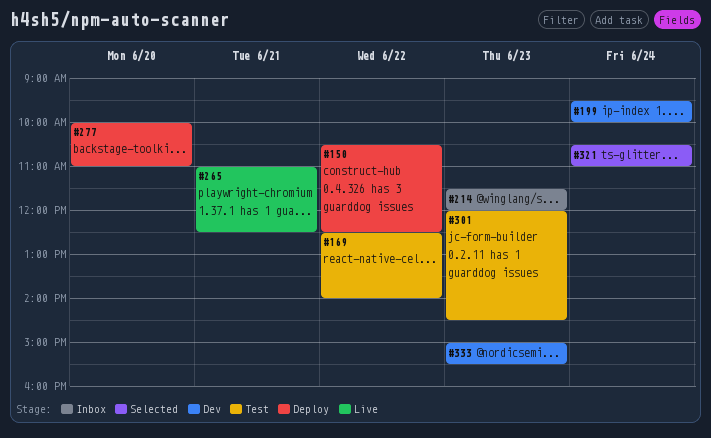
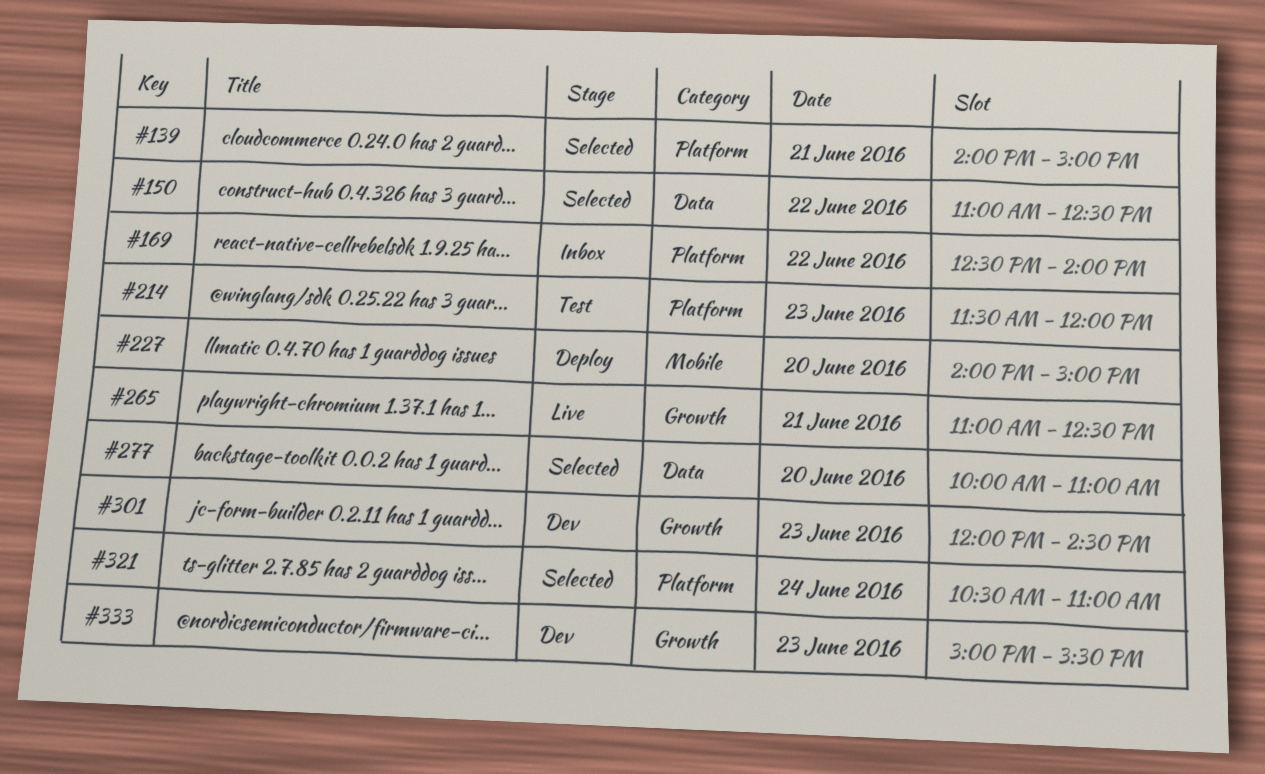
#139: none -> present
#150, status: Deploy -> Selected
#150, begins: 10:30 -> 11:00
#169, status: Test -> Inbox
#199: present -> none
#214, status: Inbox -> Test
#227: none -> present
#277, status: Deploy -> Selected
#301, status: Test -> Dev

